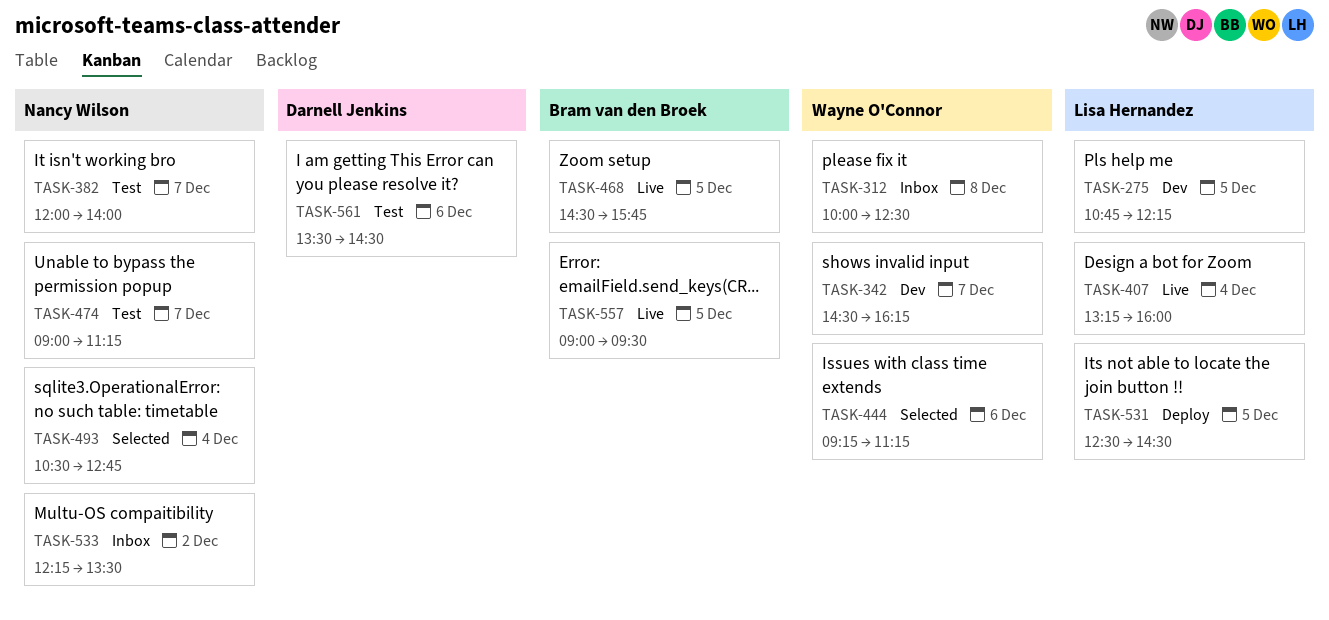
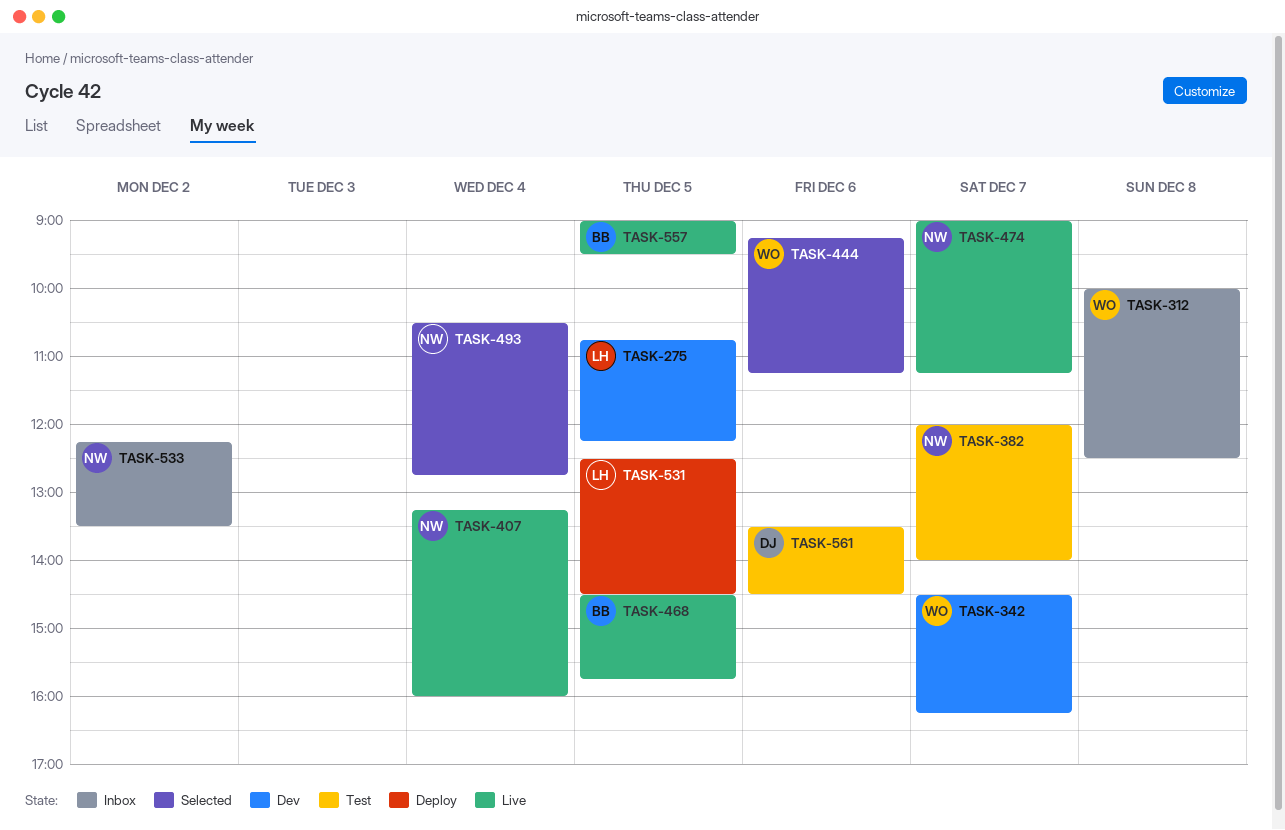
TASK-407, owner: Lisa Hernandez -> Nancy Wilson
TASK-474, status: Test -> Live

